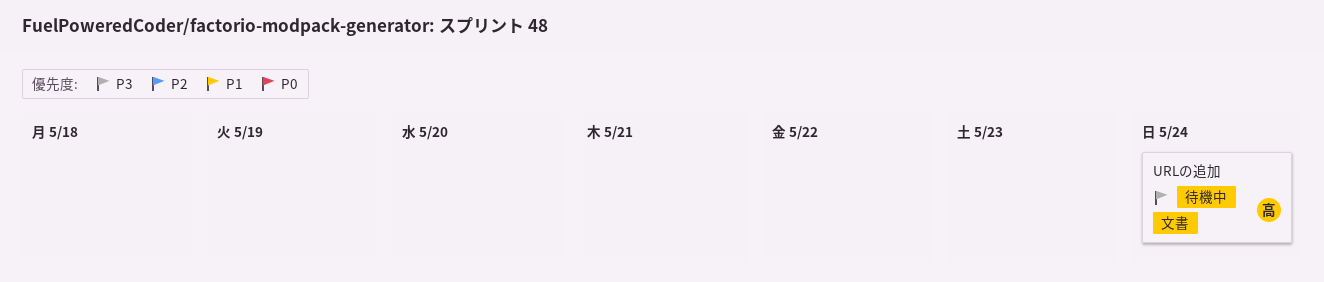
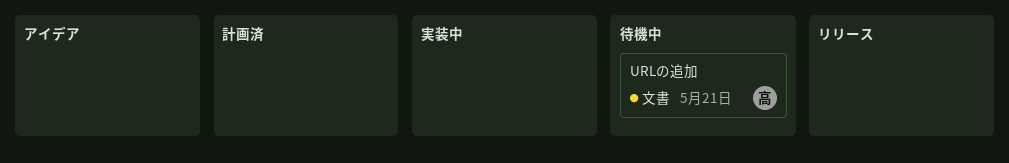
URLの追加, due: May 24 -> May 21

